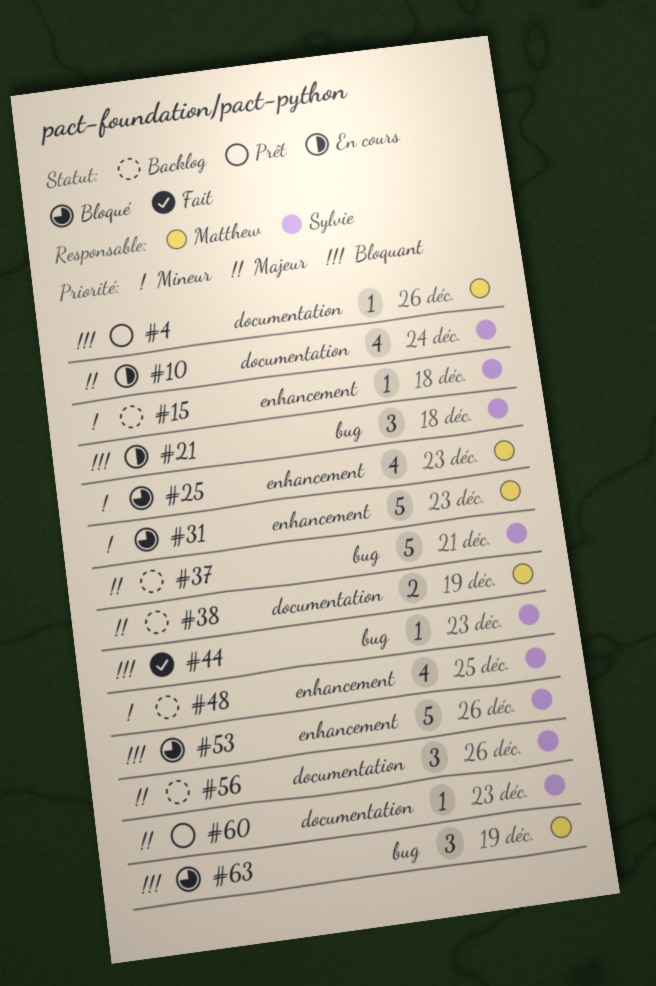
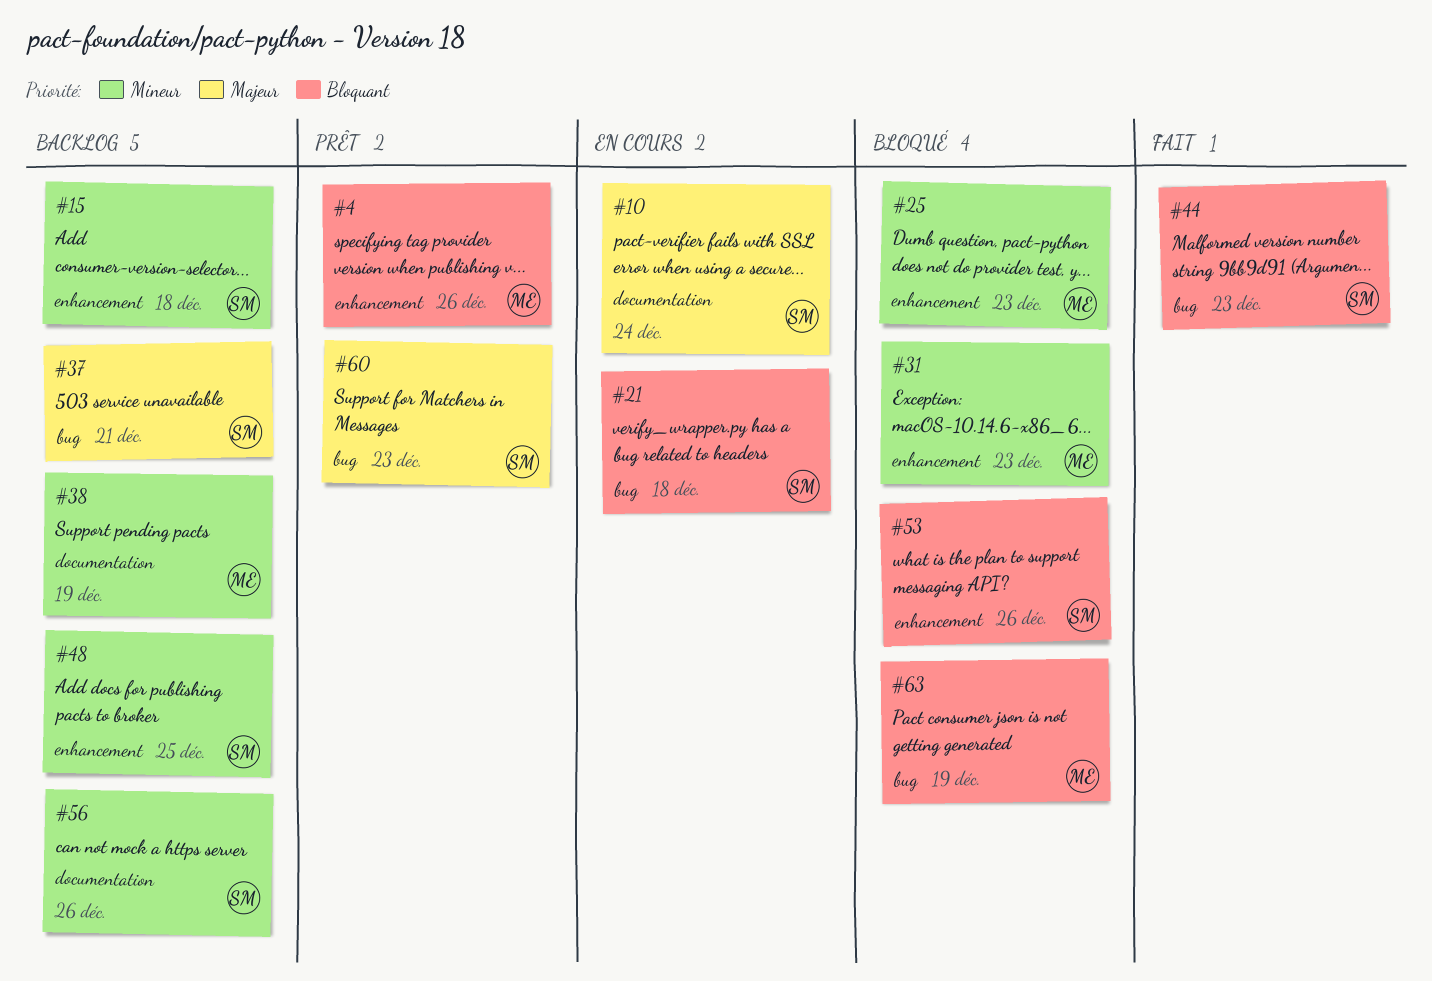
#4, label: documentation -> enhancement
#38, priority: Majeur -> Mineur
#56, priority: Majeur -> Mineur
#60, label: documentation -> bug

